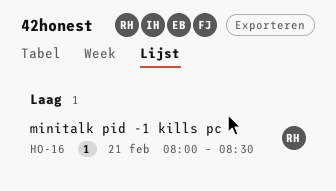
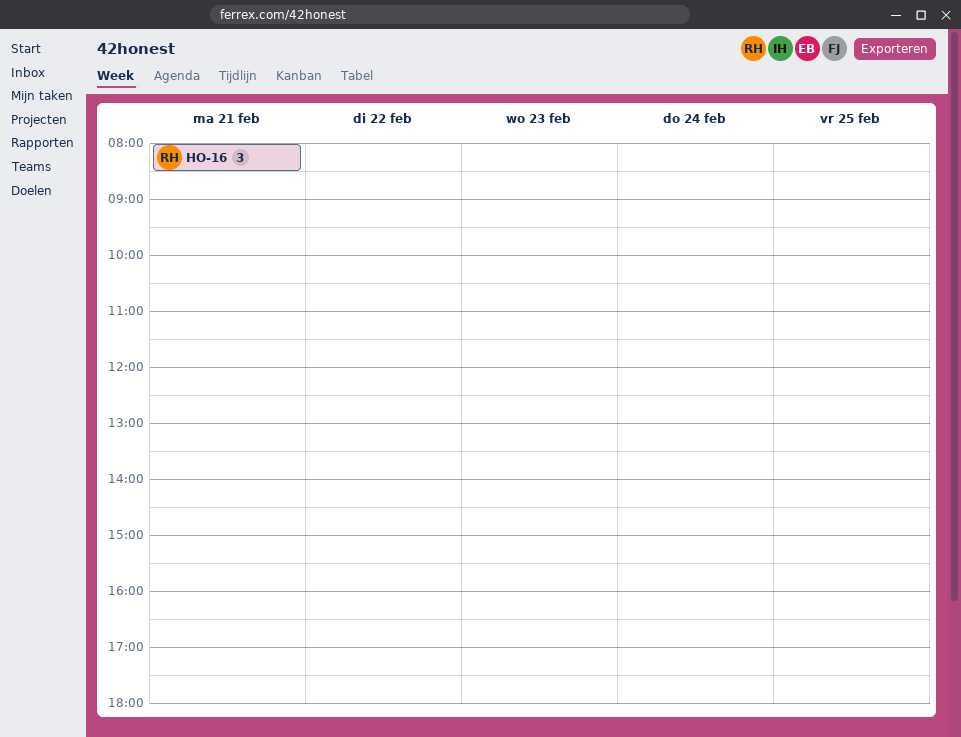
HO-16, estimate: 1 -> 3

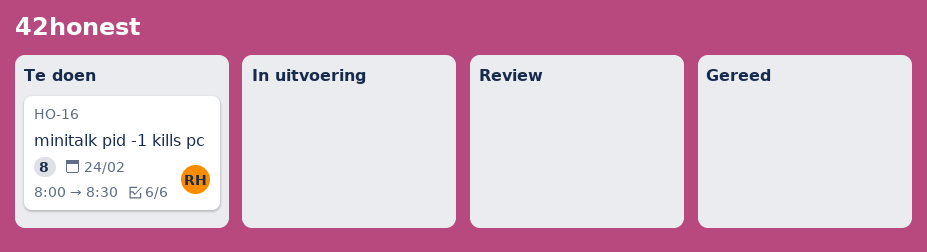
HO-16, estimate: 3 -> 8
HO-16, day: Feb 21 -> Feb 24

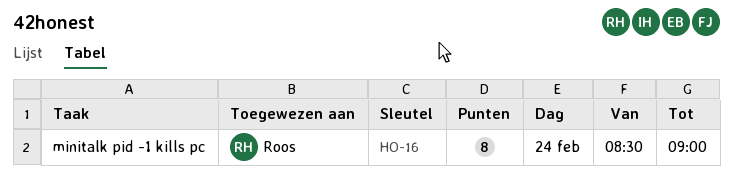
HO-16, begins: 08:00 -> 08:30
HO-16, ends: 08:30 -> 09:00

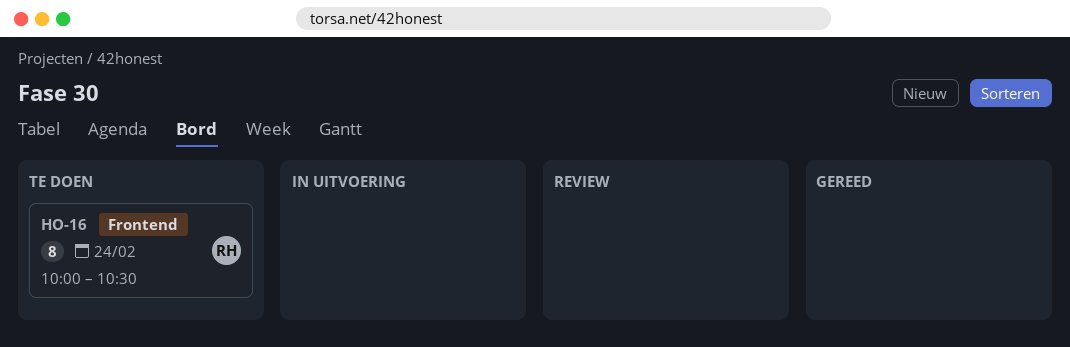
HO-16, begins: 08:30 -> 10:00
HO-16, ends: 09:00 -> 10:30

